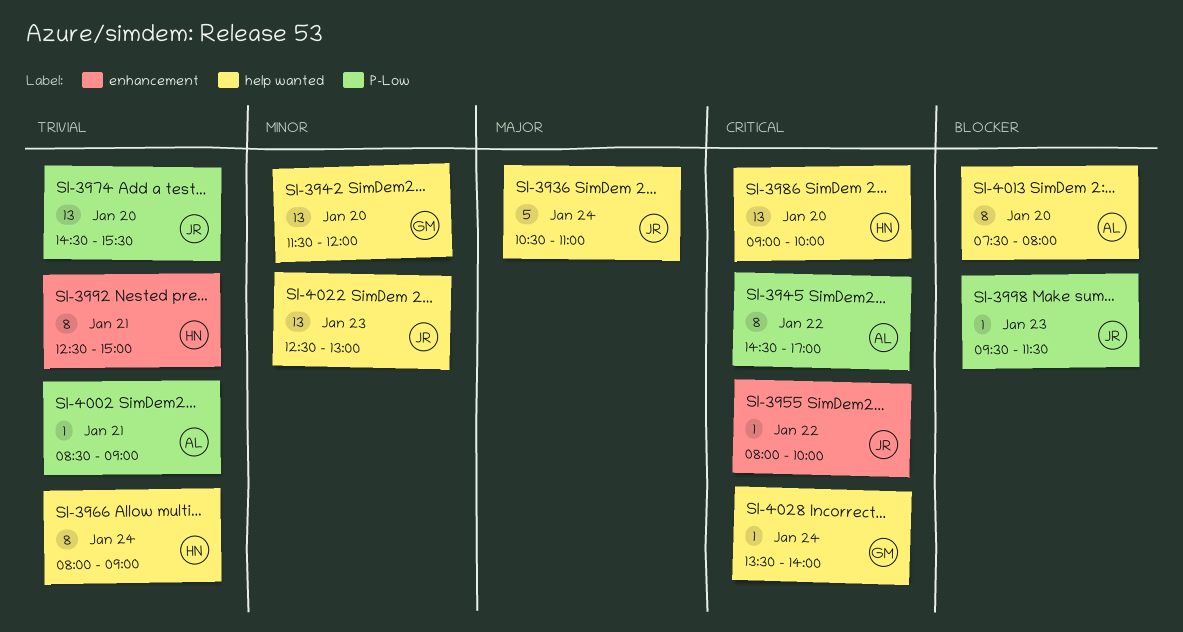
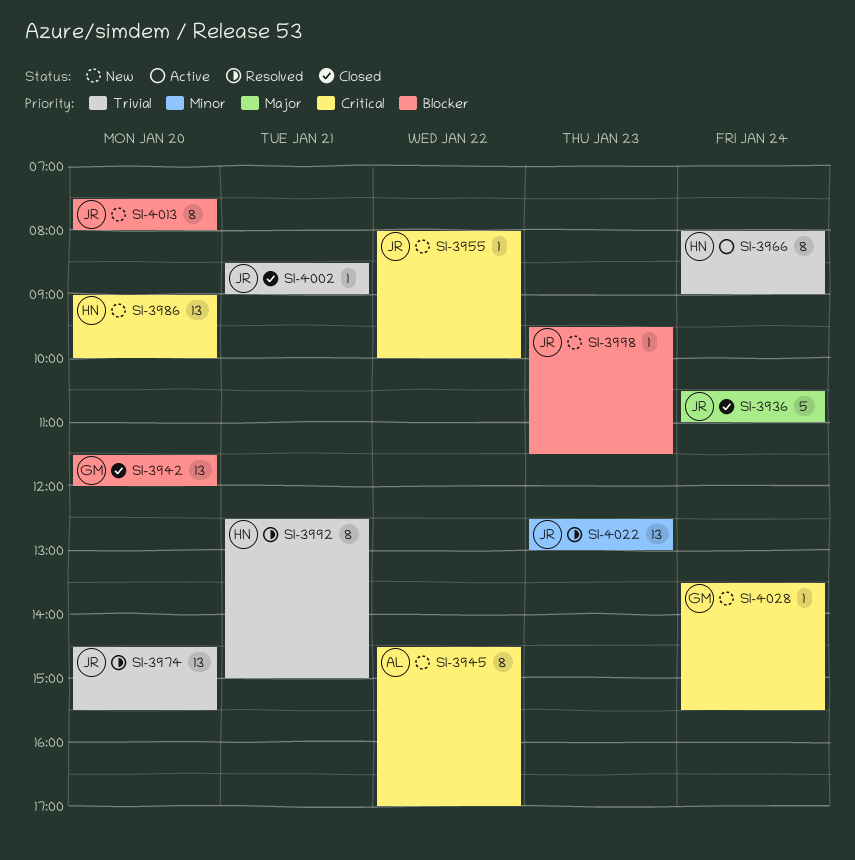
SI-3942, priority: Minor -> Blocker
SI-4002, owner: AL -> JR
SI-4013, owner: AL -> JR
SI-4028, ends: 14:00 -> 15:30

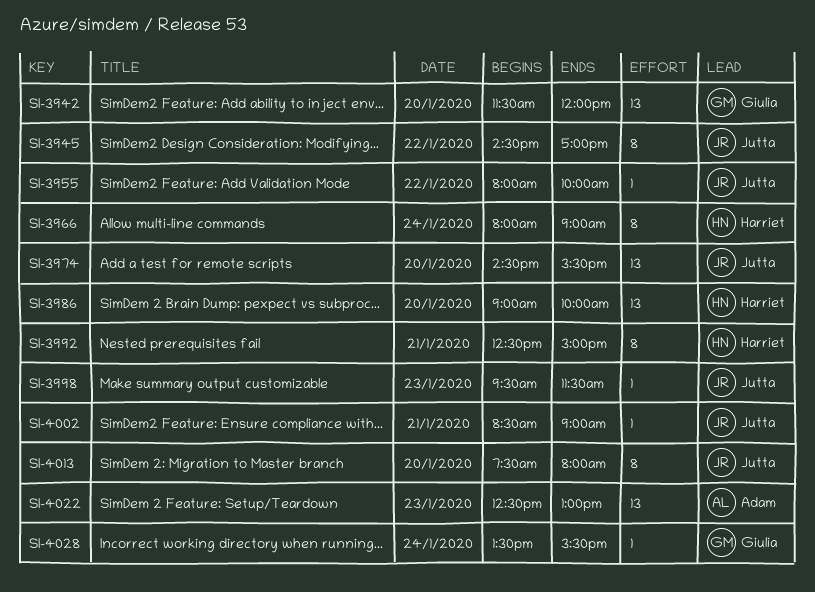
SI-3936: present -> none
SI-3945, owner: Adam -> Jutta
SI-4022, owner: Jutta -> Adam

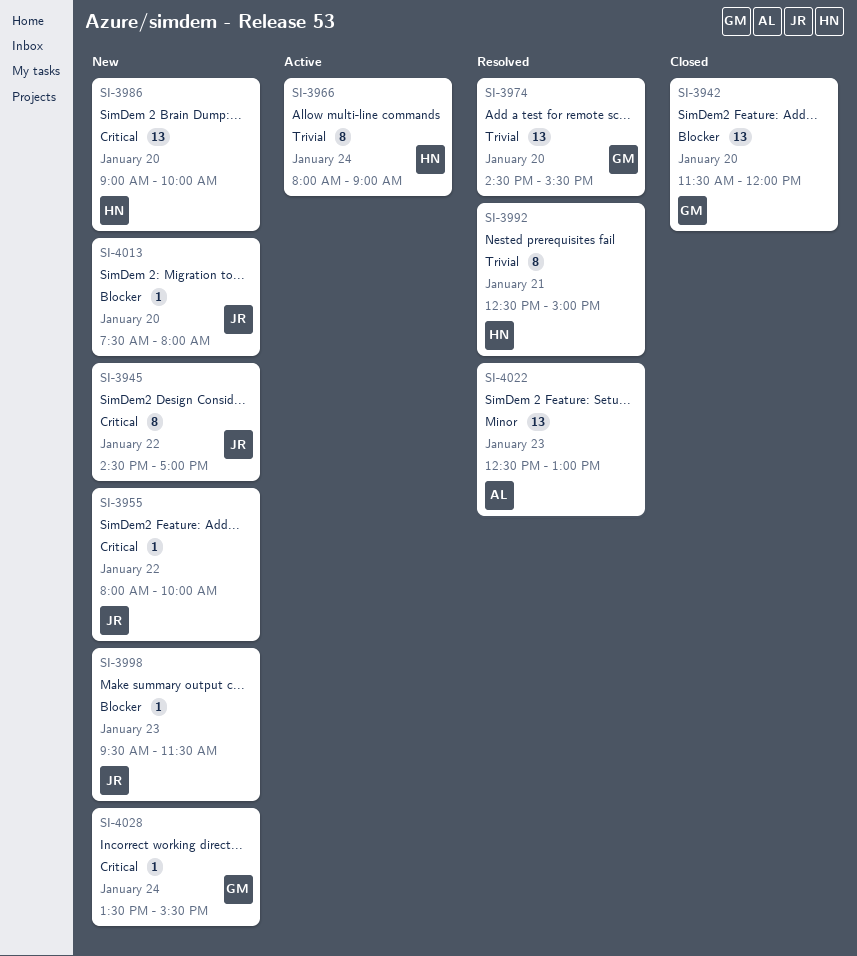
SI-3974, owner: Jutta -> Giulia
SI-4002: present -> none
SI-4013, estimate: 8 -> 1

